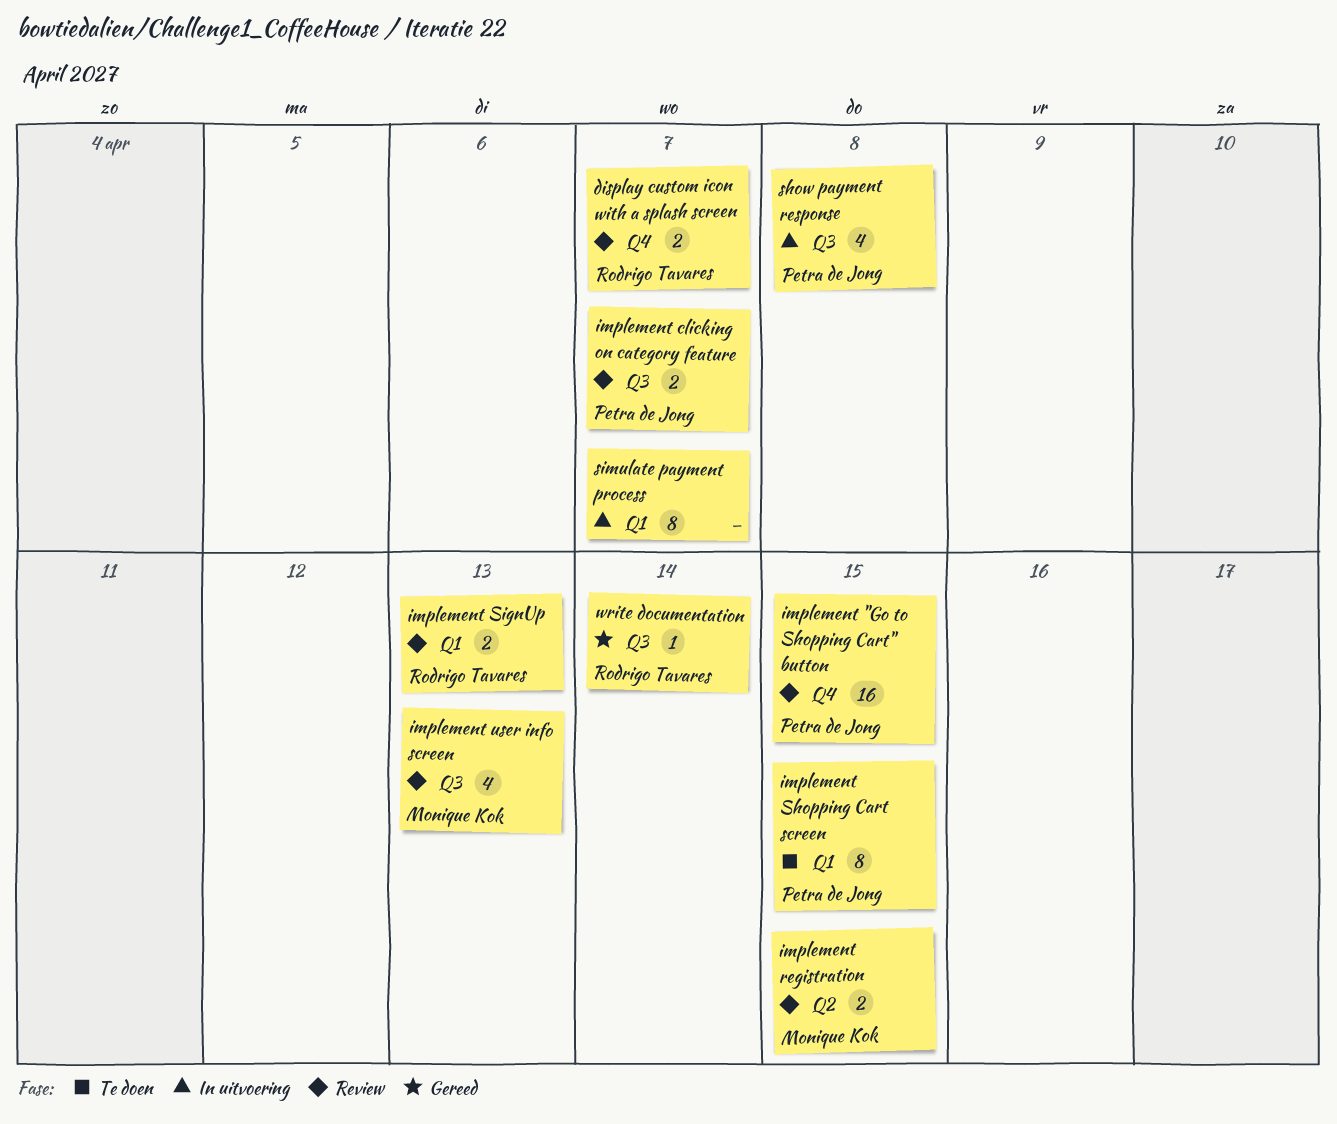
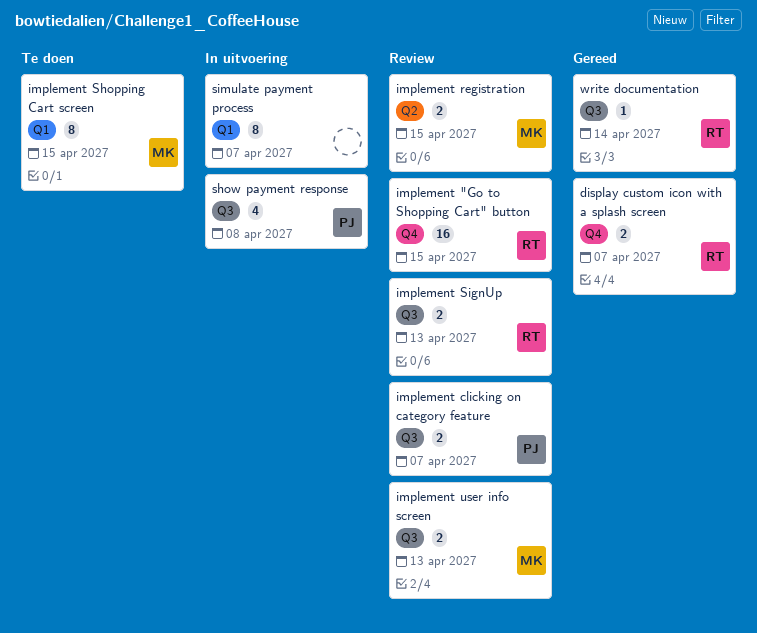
display custom icon with a splash screen, status: Review -> Gereed
implement "Go to Shopping Cart" button, owner: Petra de Jong -> Rodrigo Tavares
implement Shopping Cart screen, owner: Petra de Jong -> Monique Kok
implement SignUp, label: Q1 -> Q3
implement user info screen, estimate: 4 -> 2

